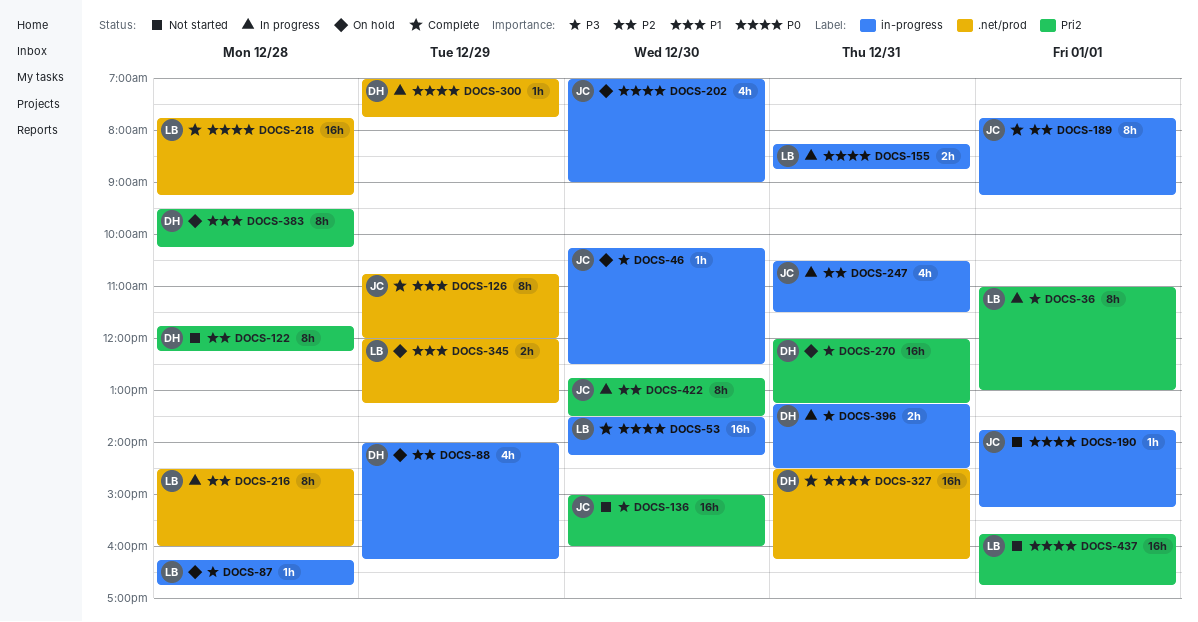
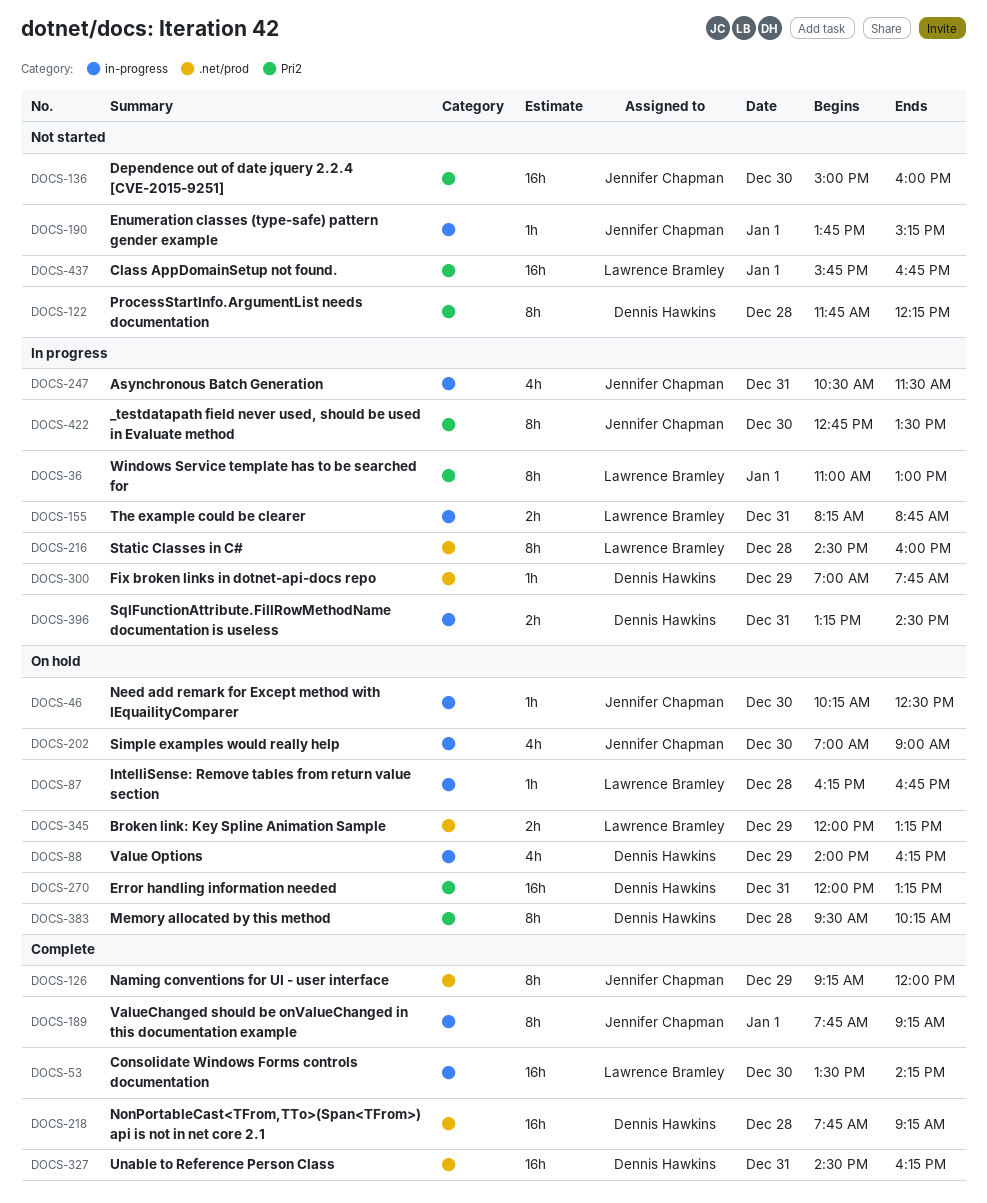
DOCS-126, begins: 10:45 -> 09:15
DOCS-218, owner: Lawrence Bramley -> Dennis Hawkins

